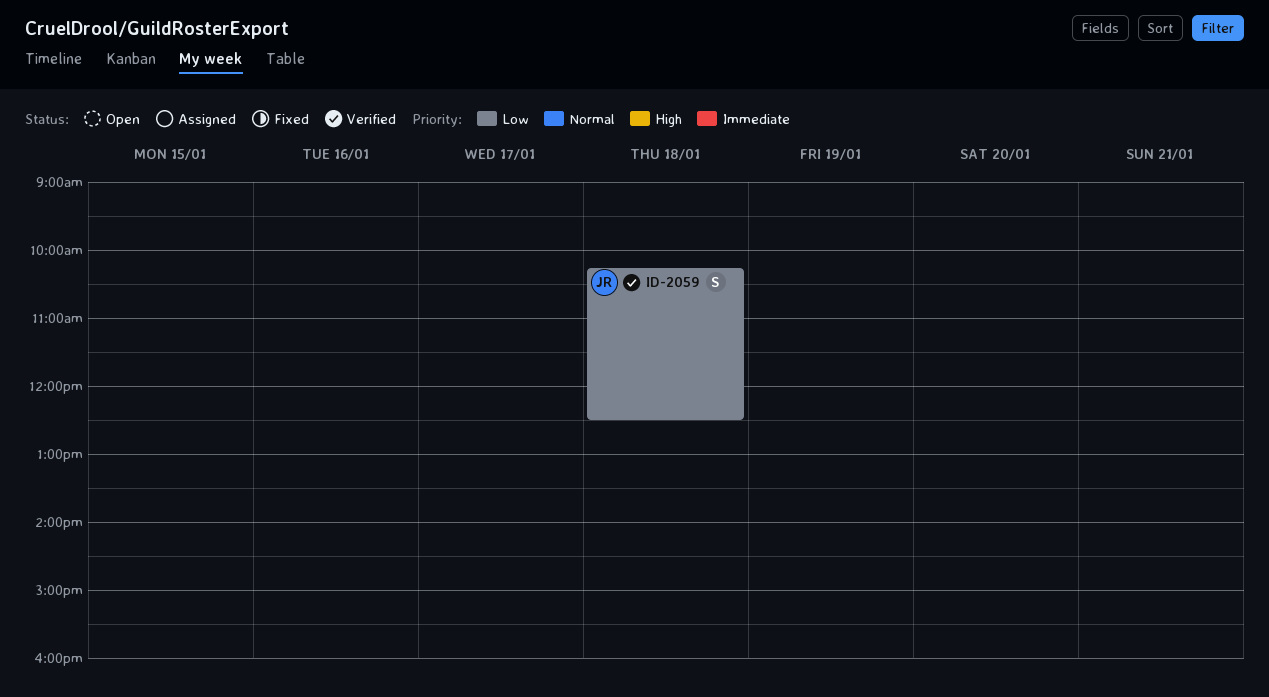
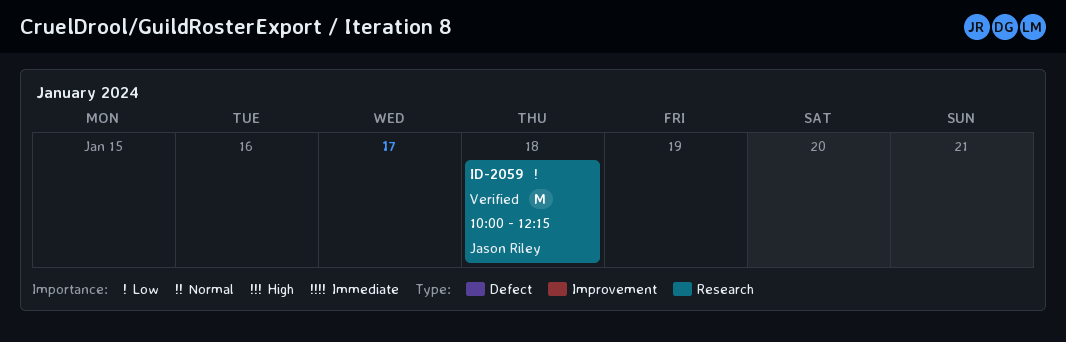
ID-2059, estimate: S -> M
ID-2059, begins: 10:15 -> 10:00
ID-2059, ends: 12:30 -> 12:15

